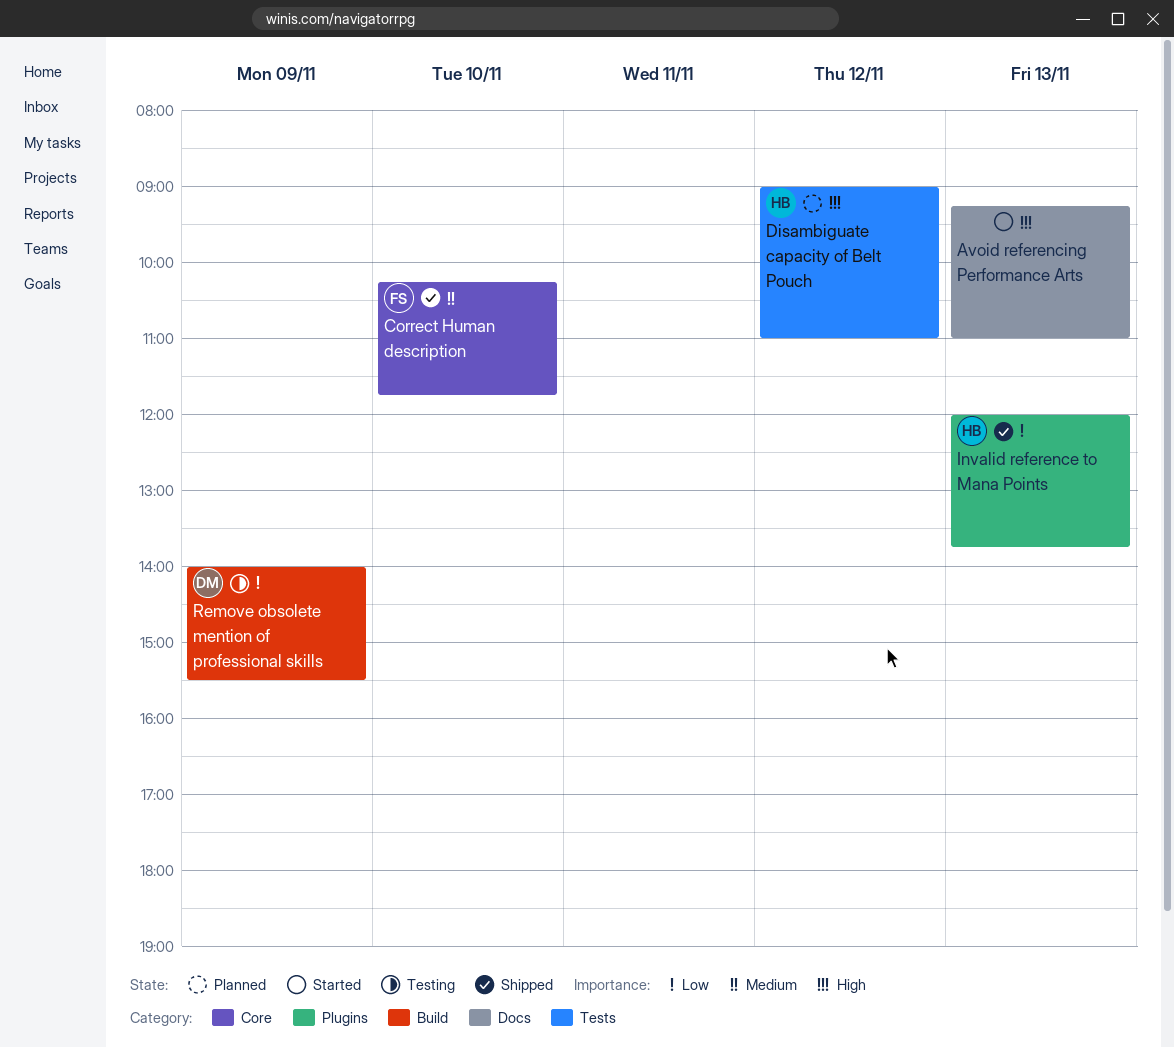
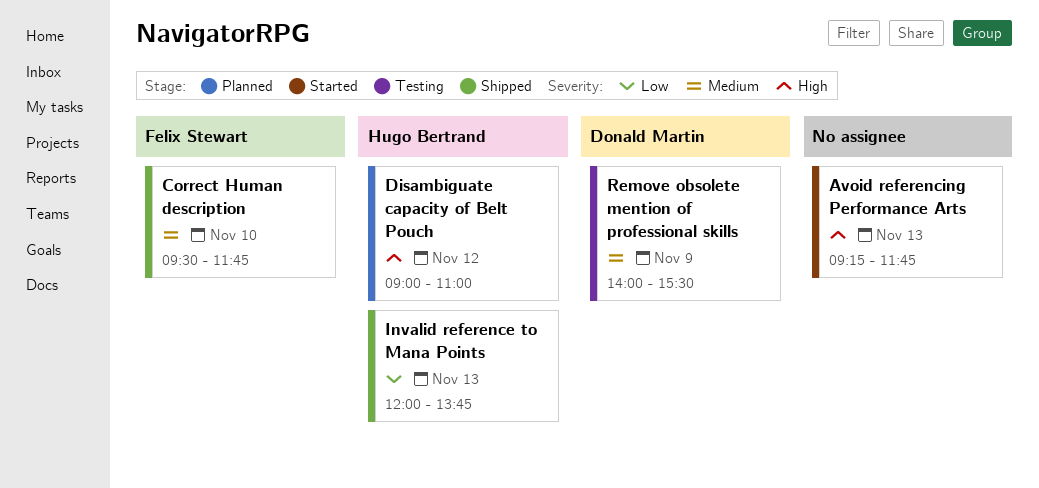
Avoid referencing Performance Arts, ends: 11:00 -> 11:45
Correct Human description, begins: 10:15 -> 09:30
Remove obsolete mention of professional skills, priority: Low -> Medium

